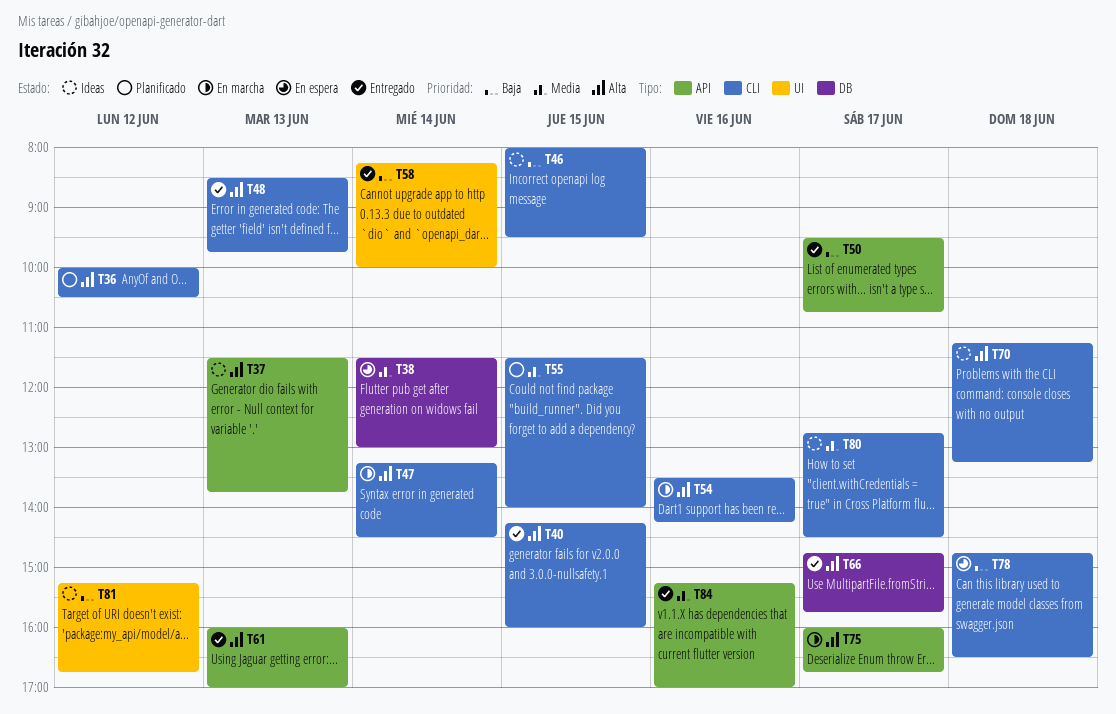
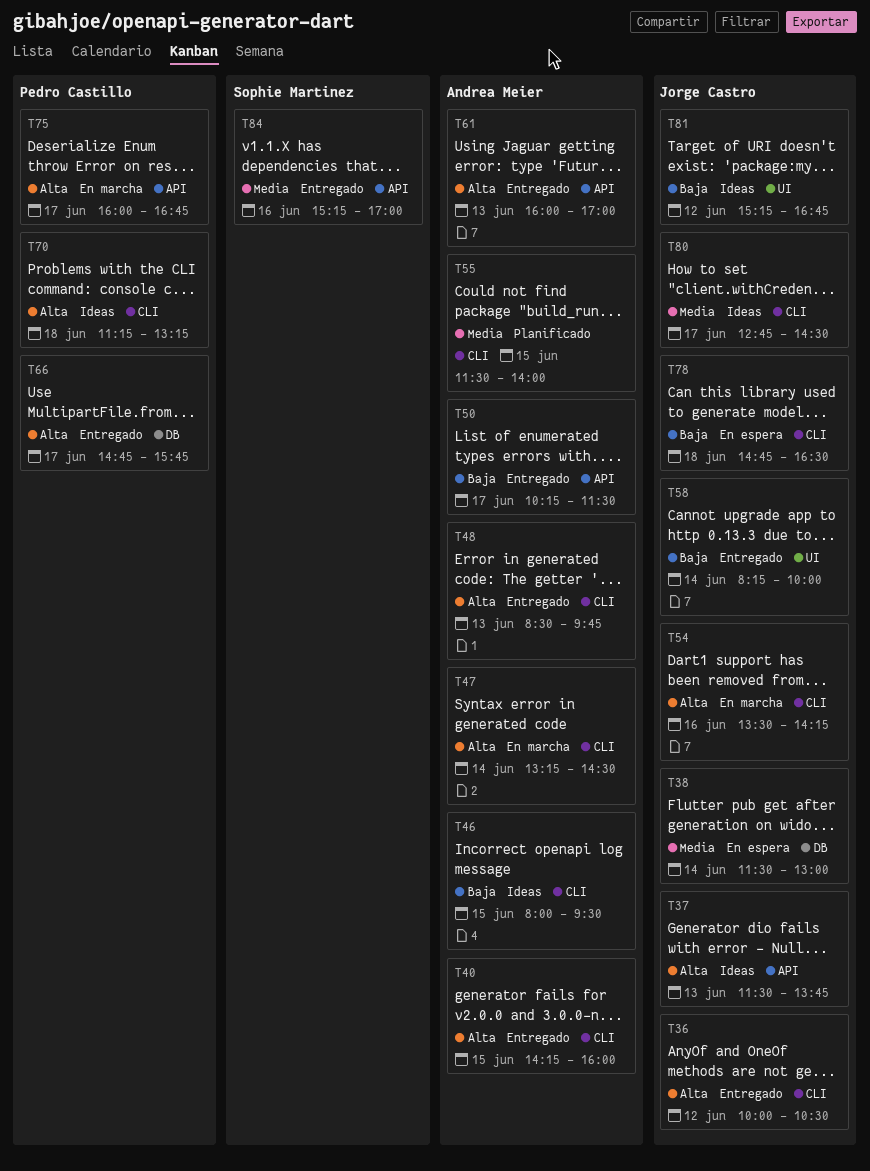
T36, status: Planificado -> Entregado
T50, begins: 09:30 -> 10:15
T50, ends: 10:45 -> 11:30

